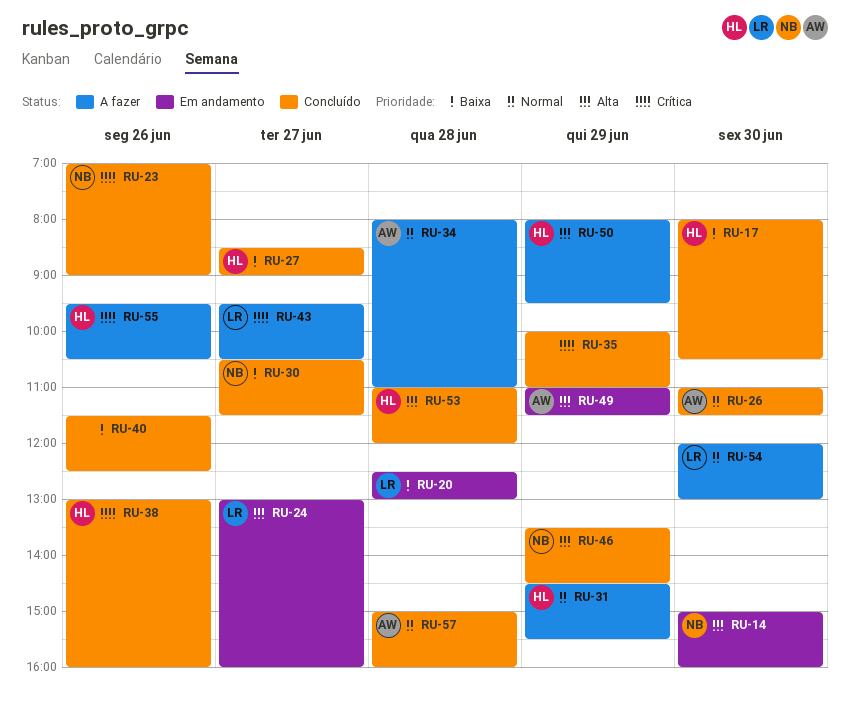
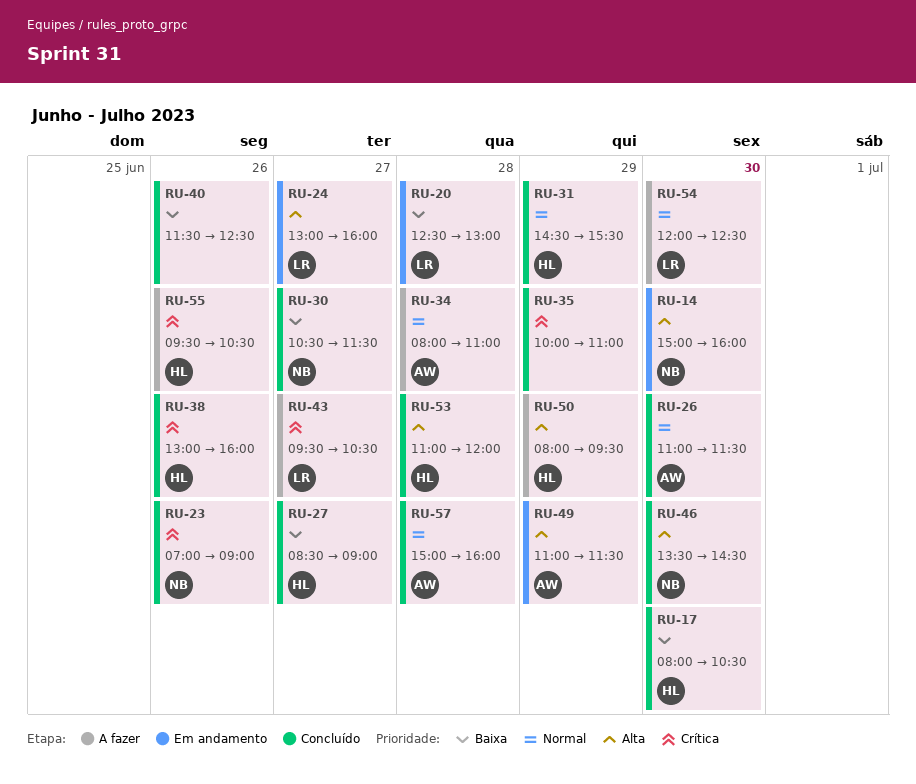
RU-31, status: A fazer -> Concluído
RU-46, day: Jun 29 -> Jun 30
RU-54, ends: 13:00 -> 12:30

